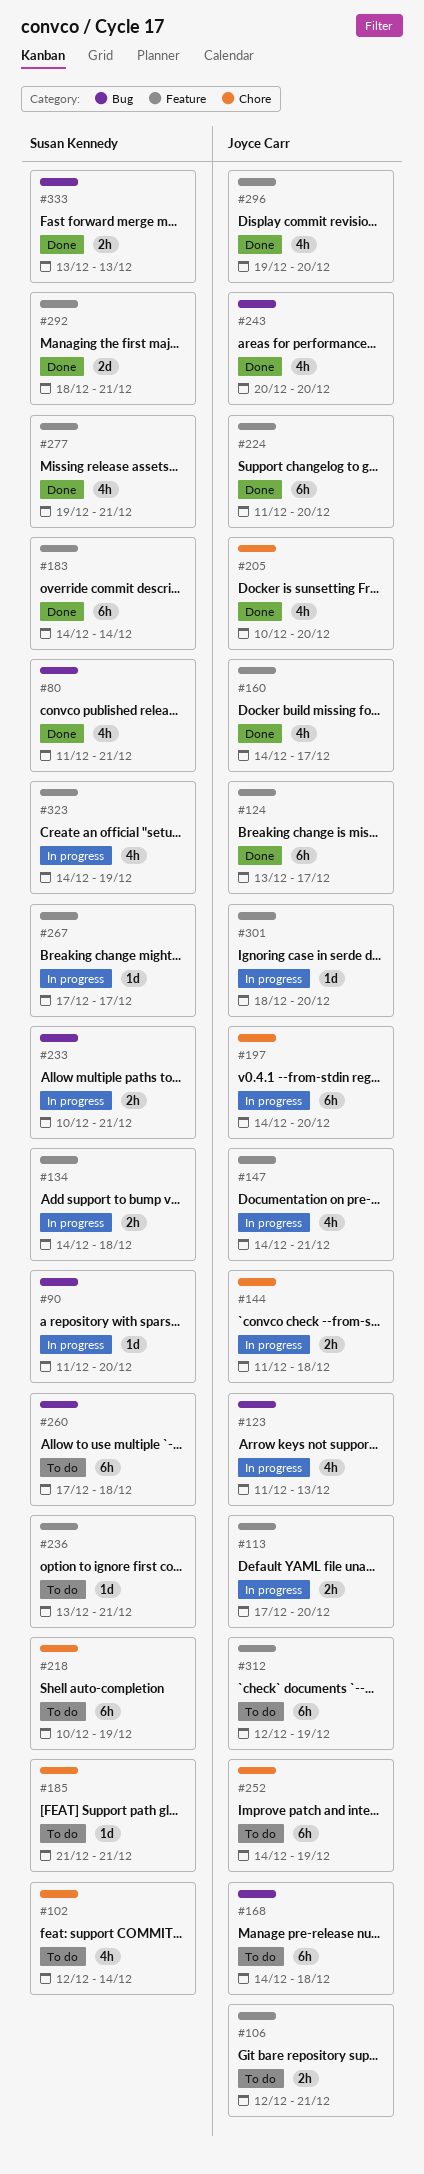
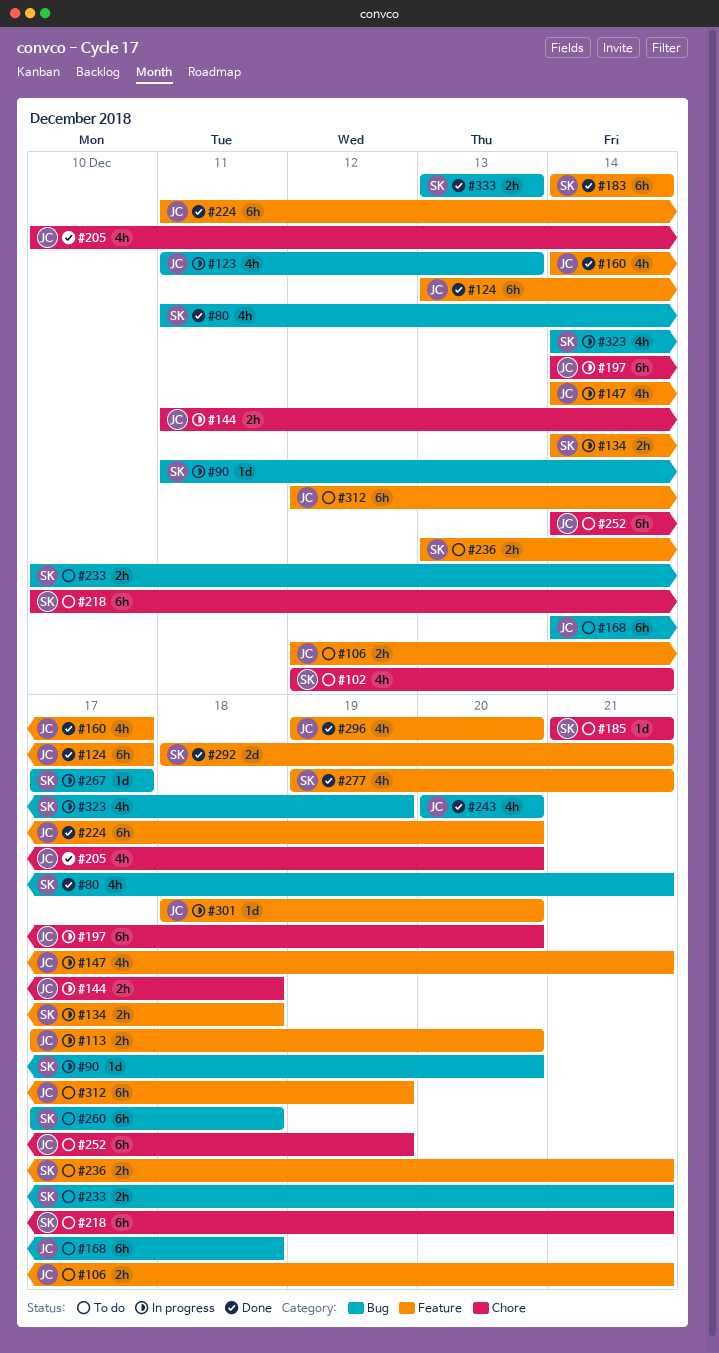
#218, due: Dec 19 -> Dec 21
#233, status: In progress -> To do
#236, estimate: 1d -> 2h
#267, label: Feature -> Bug
#323, label: Feature -> Bug

